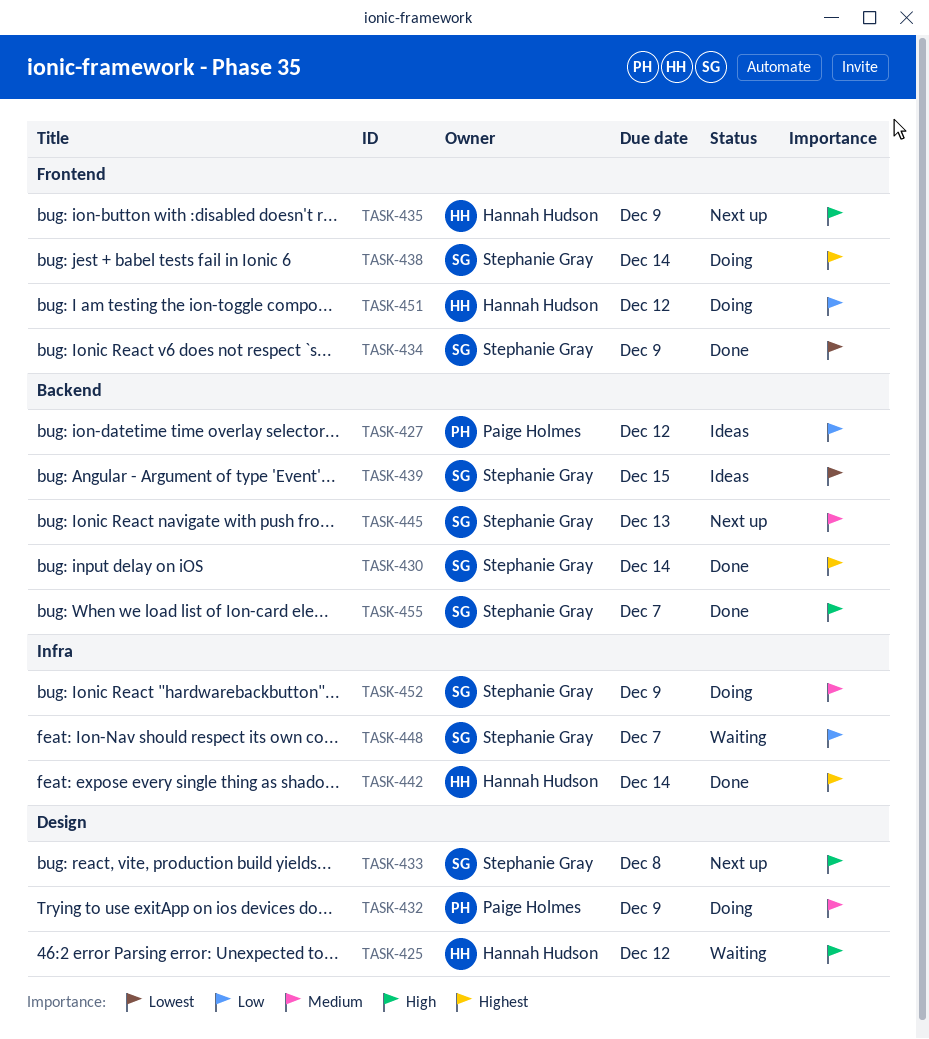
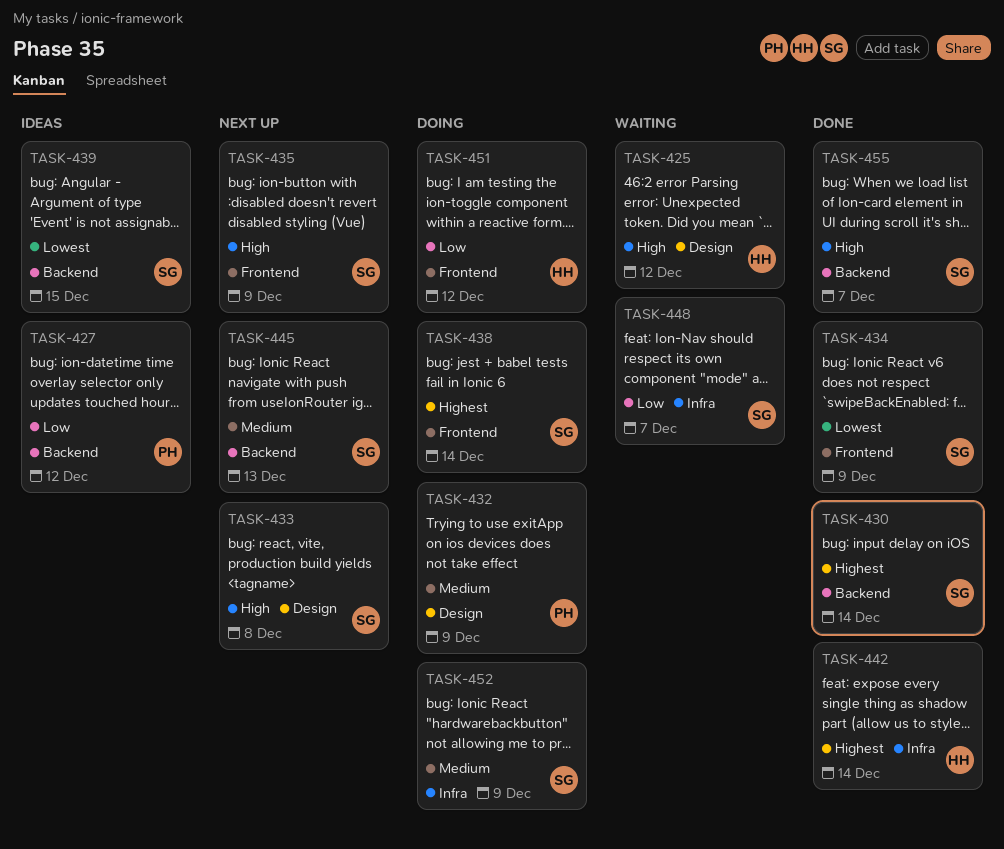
TASK-435, owner: Hannah Hudson -> Stephanie Gray

